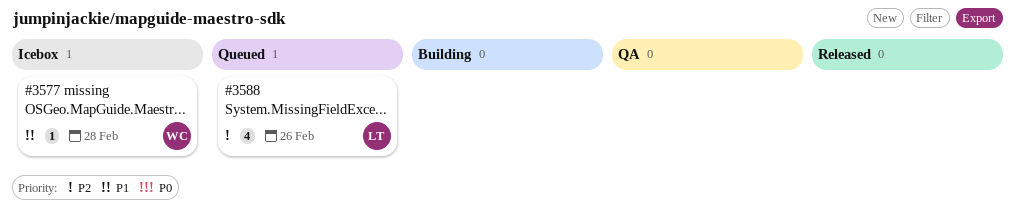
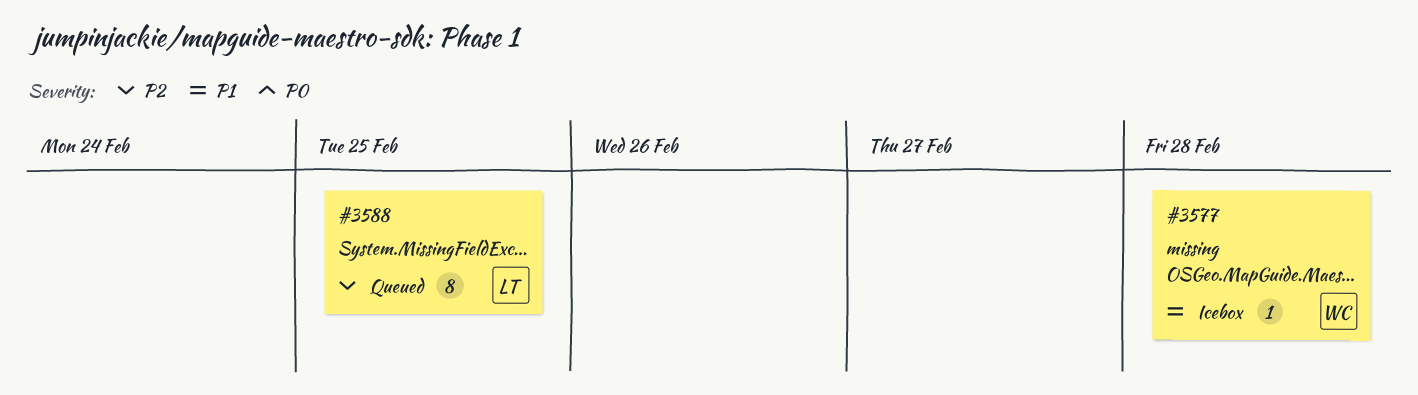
#3588, estimate: 4 -> 8
#3588, due: Feb 26 -> Feb 25

